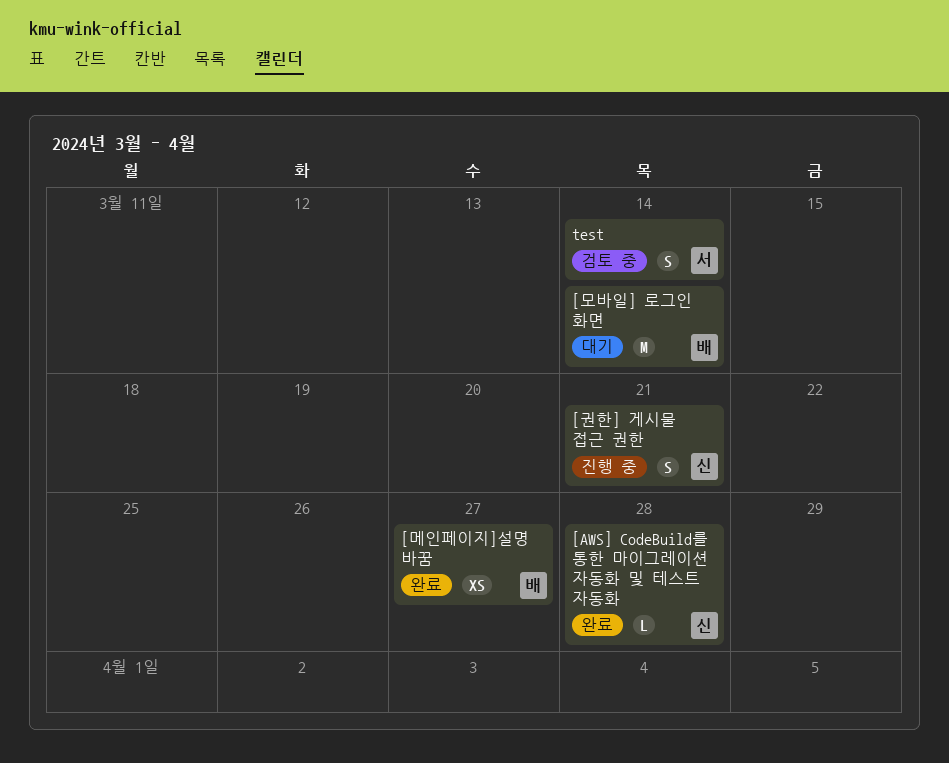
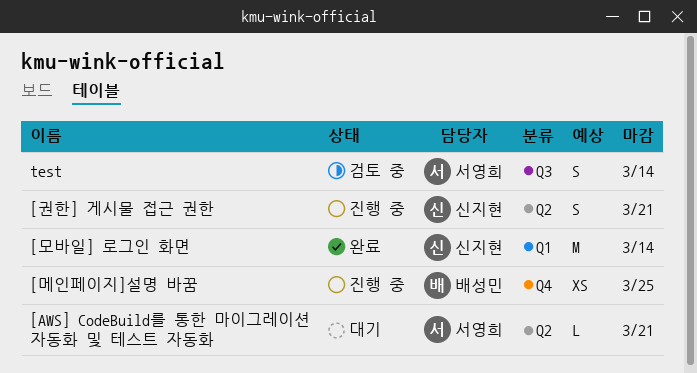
[AWS] CodeBuild를 통한 마이그레이션 자동화 및 테스트 자동화, status: 완료 -> 대기
[AWS] CodeBuild를 통한 마이그레이션 자동화 및 테스트 자동화, owner: 신지현 -> 서영희
[AWS] CodeBuild를 통한 마이그레이션 자동화 및 테스트 자동화, due: Mar 28 -> Mar 21
[메인페이지]설명 바꿈, status: 완료 -> 진행 중
[메인페이지]설명 바꿈, due: Mar 27 -> Mar 25
[모바일] 로그인 화면, status: 대기 -> 완료
[모바일] 로그인 화면, owner: 배성민 -> 신지현

